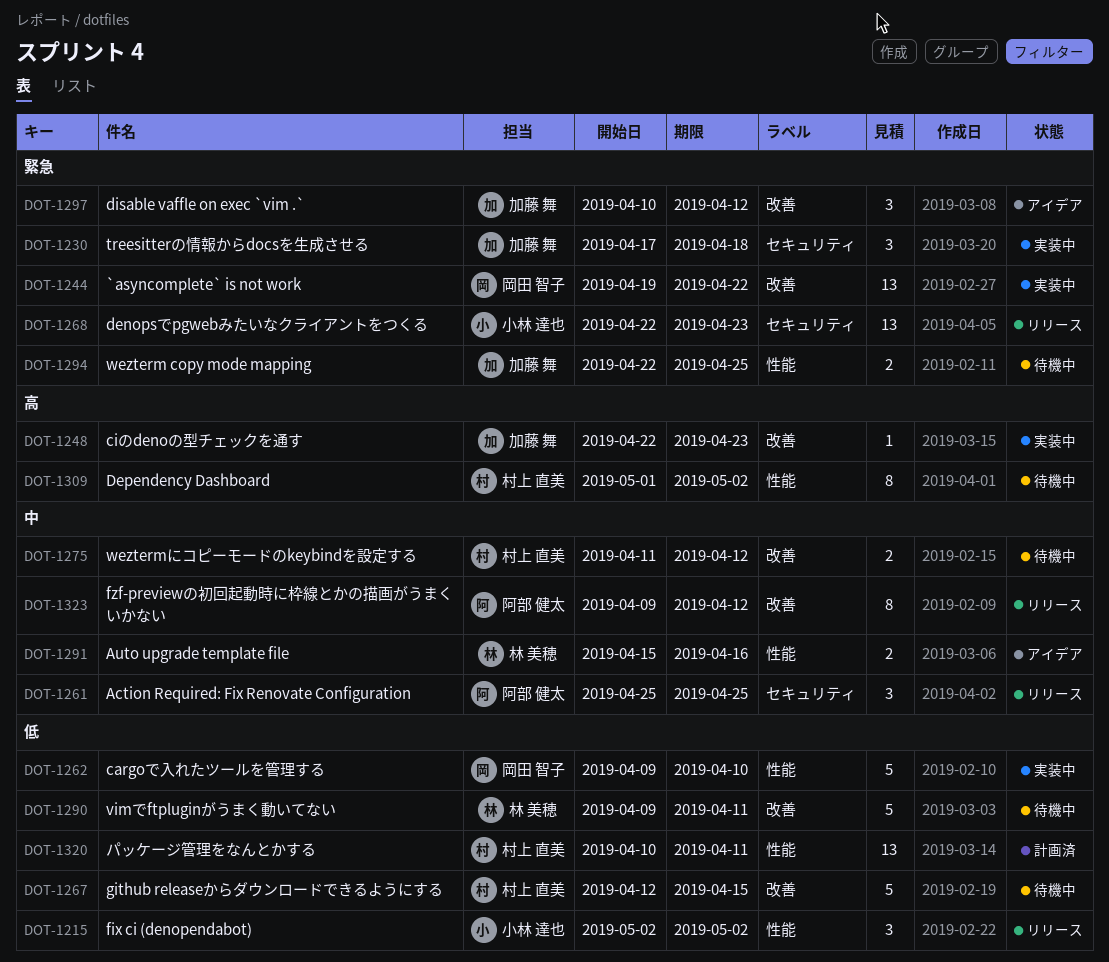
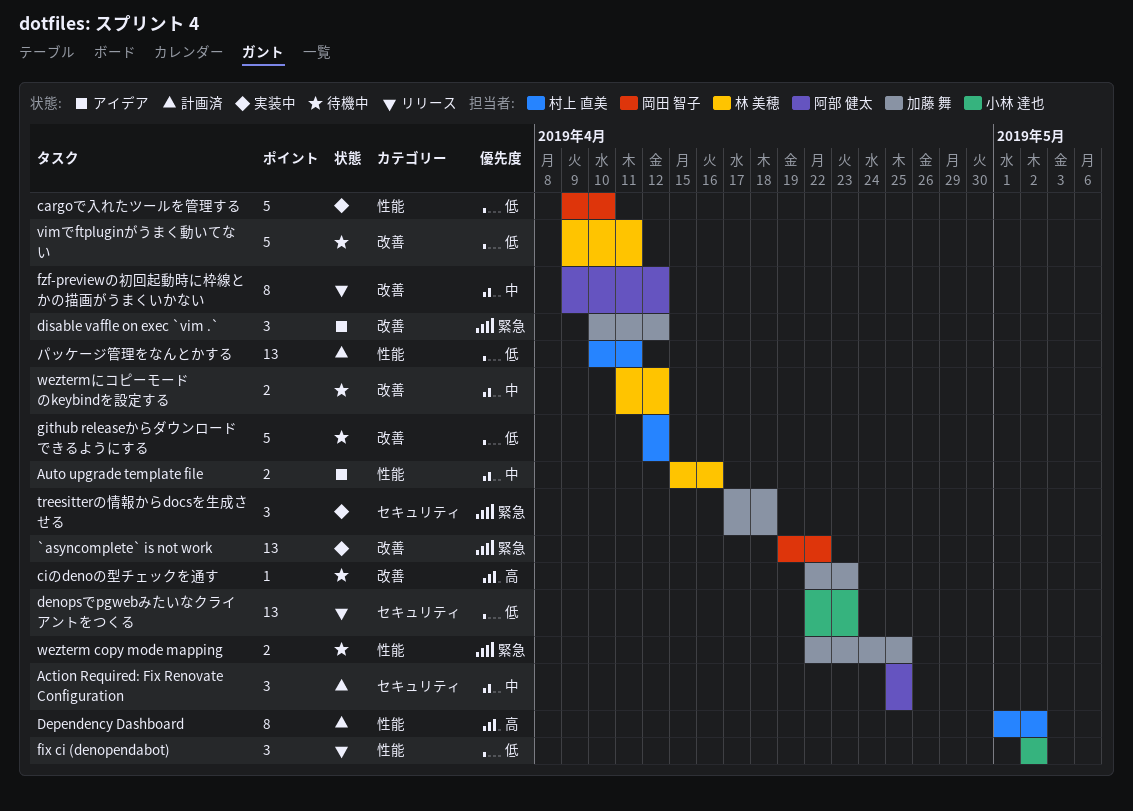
Action Required: Fix Renovate Configuration, status: リリース -> 計画済
ciのdenoの型チェックを通す, status: 実装中 -> 待機中
denopsでpgwebみたいなクライアントをつくる, priority: 緊急 -> 低
Dependency Dashboard, status: 待機中 -> 計画済
github releaseからダウンロードできるようにする, due: Apr 15 -> Apr 12
weztermにコピーモードのkeybindを設定する, owner: 村上 直美 -> 林 美穂

